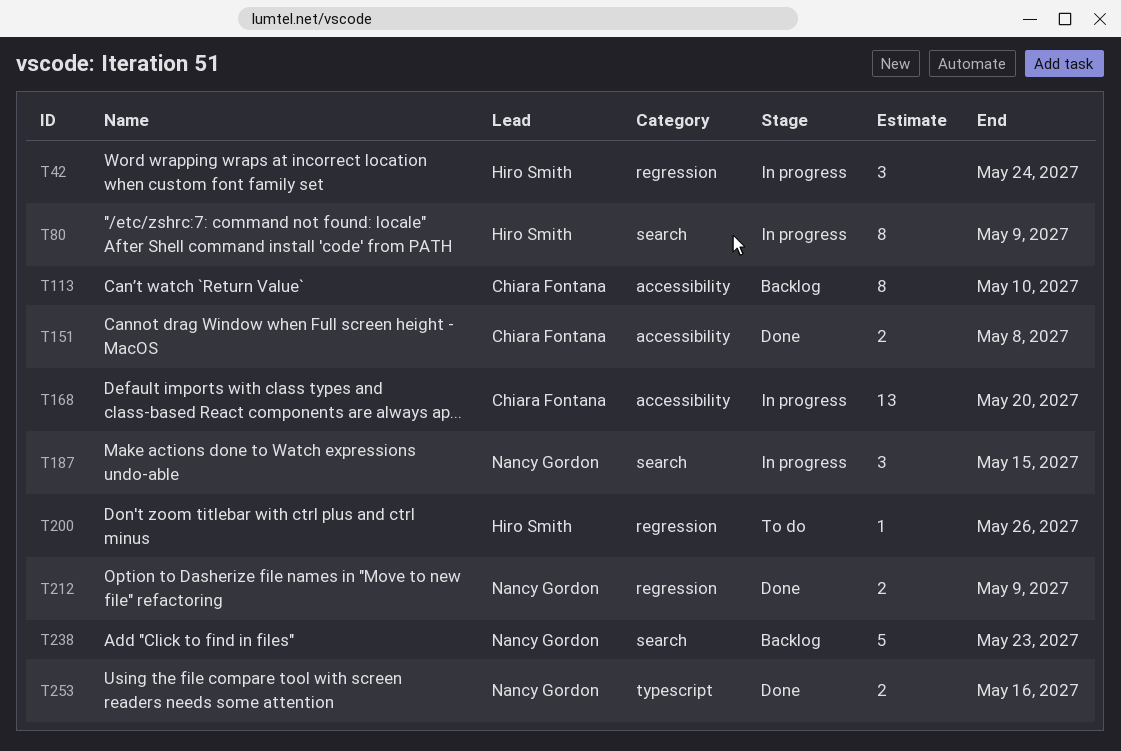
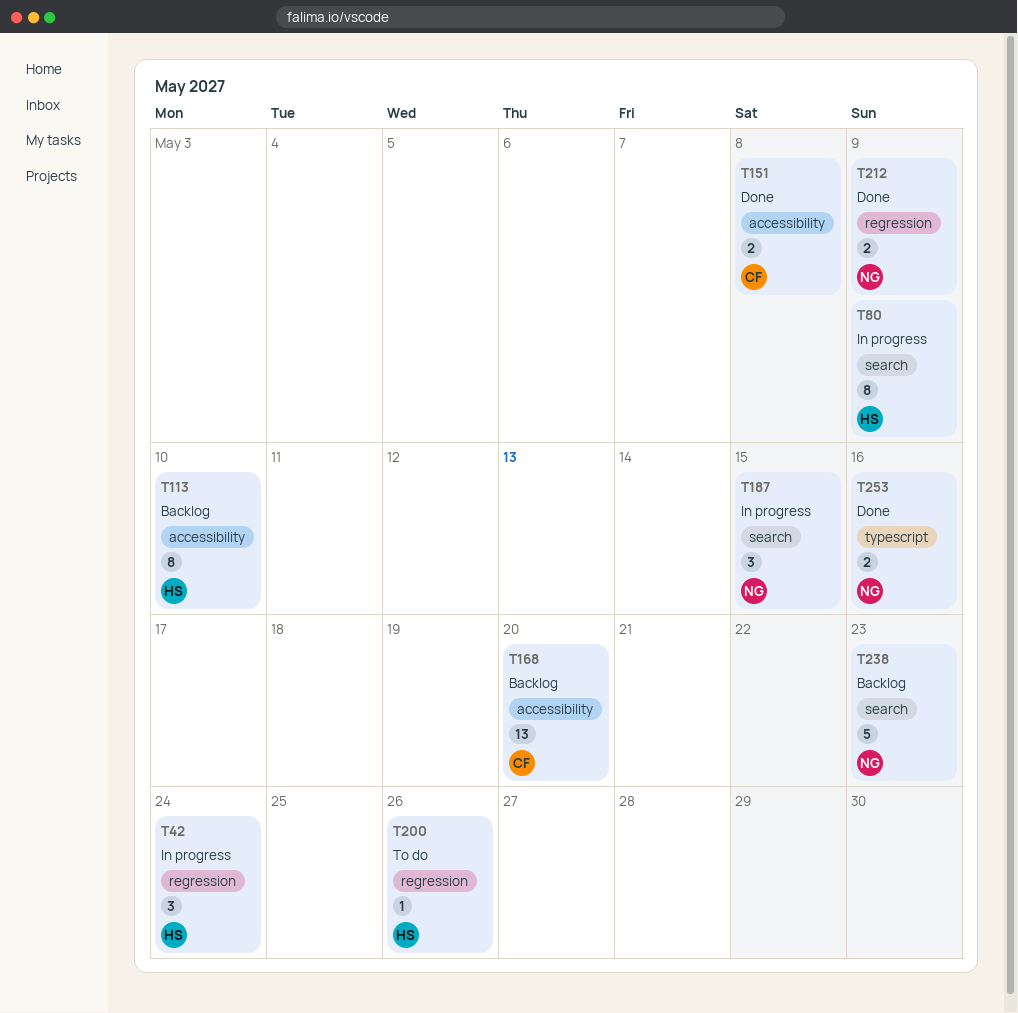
T113, owner: Chiara Fontana -> Hiro Smith
T168, status: In progress -> Backlog

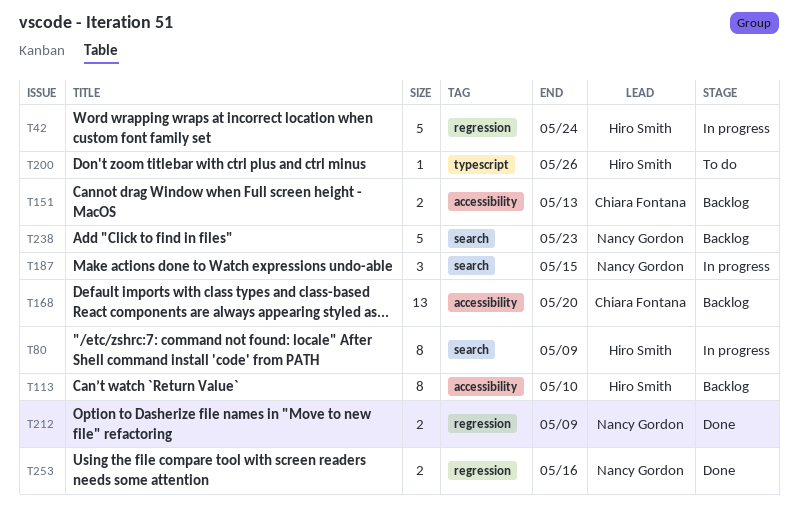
T42, estimate: 3 -> 5
T151, status: Done -> Backlog
T151, due: May 8 -> May 13
T200, label: regression -> typescript
T253, label: typescript -> regression

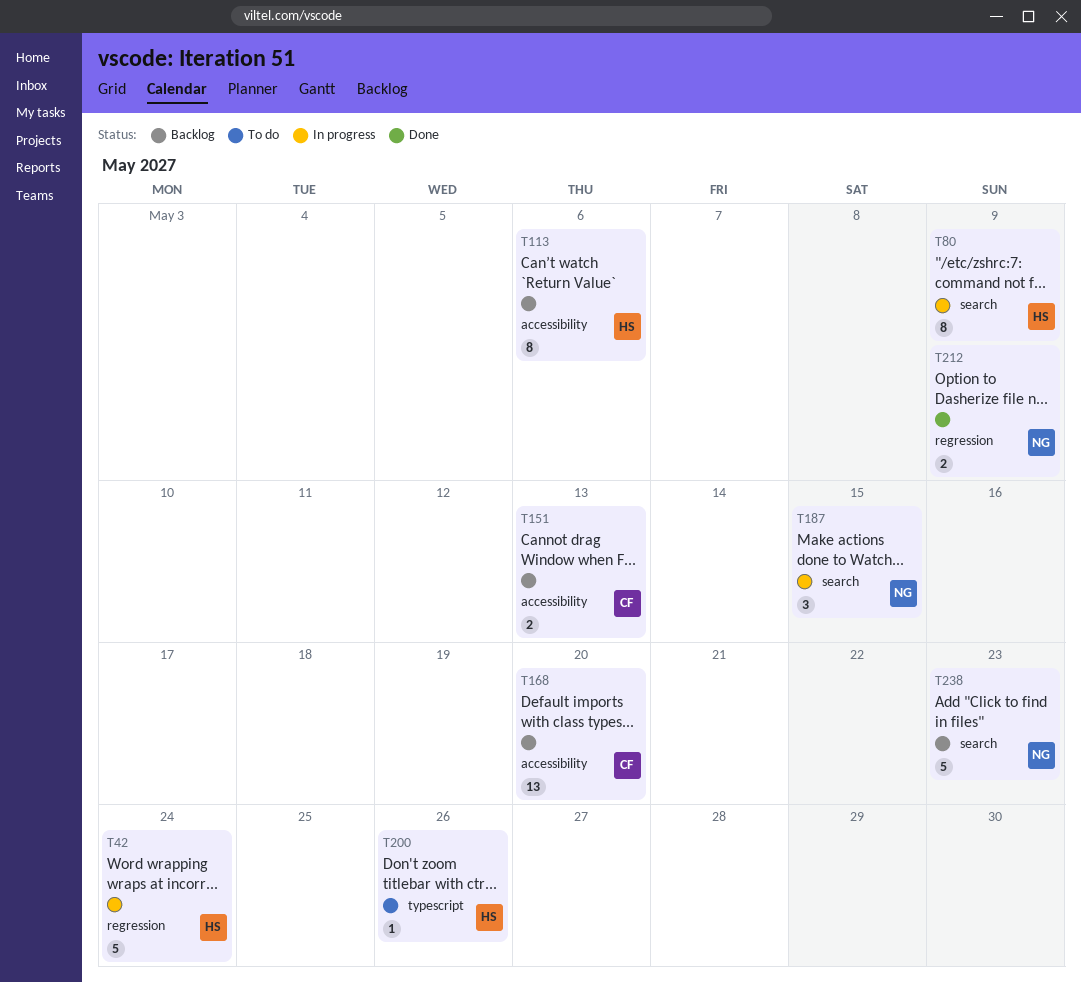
T113, due: May 10 -> May 6
T253: present -> none

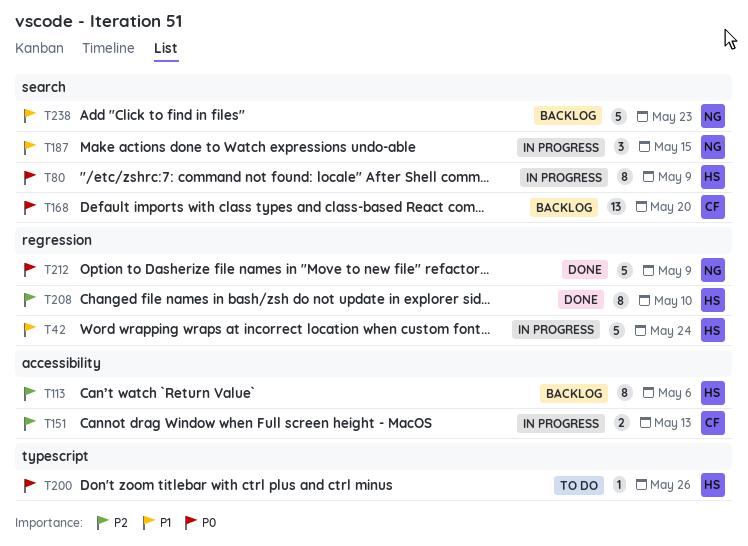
T151, status: Backlog -> In progress
T168, label: accessibility -> search
T208: none -> present
T212, estimate: 2 -> 5

